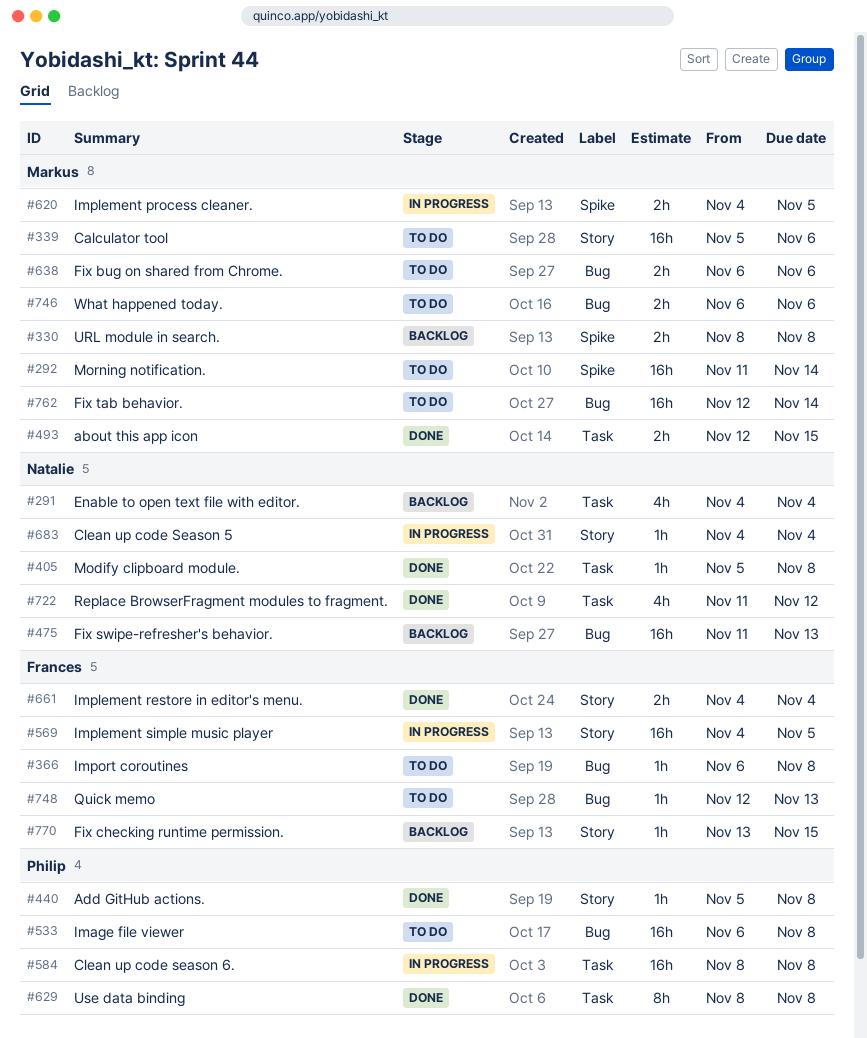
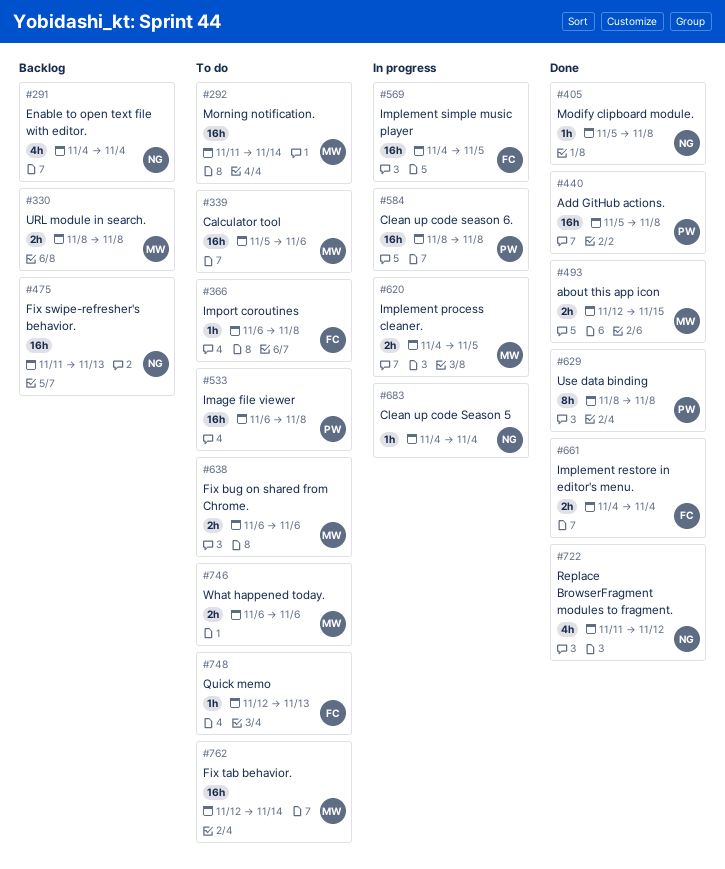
#440, estimate: 1h -> 16h
#770: present -> none

